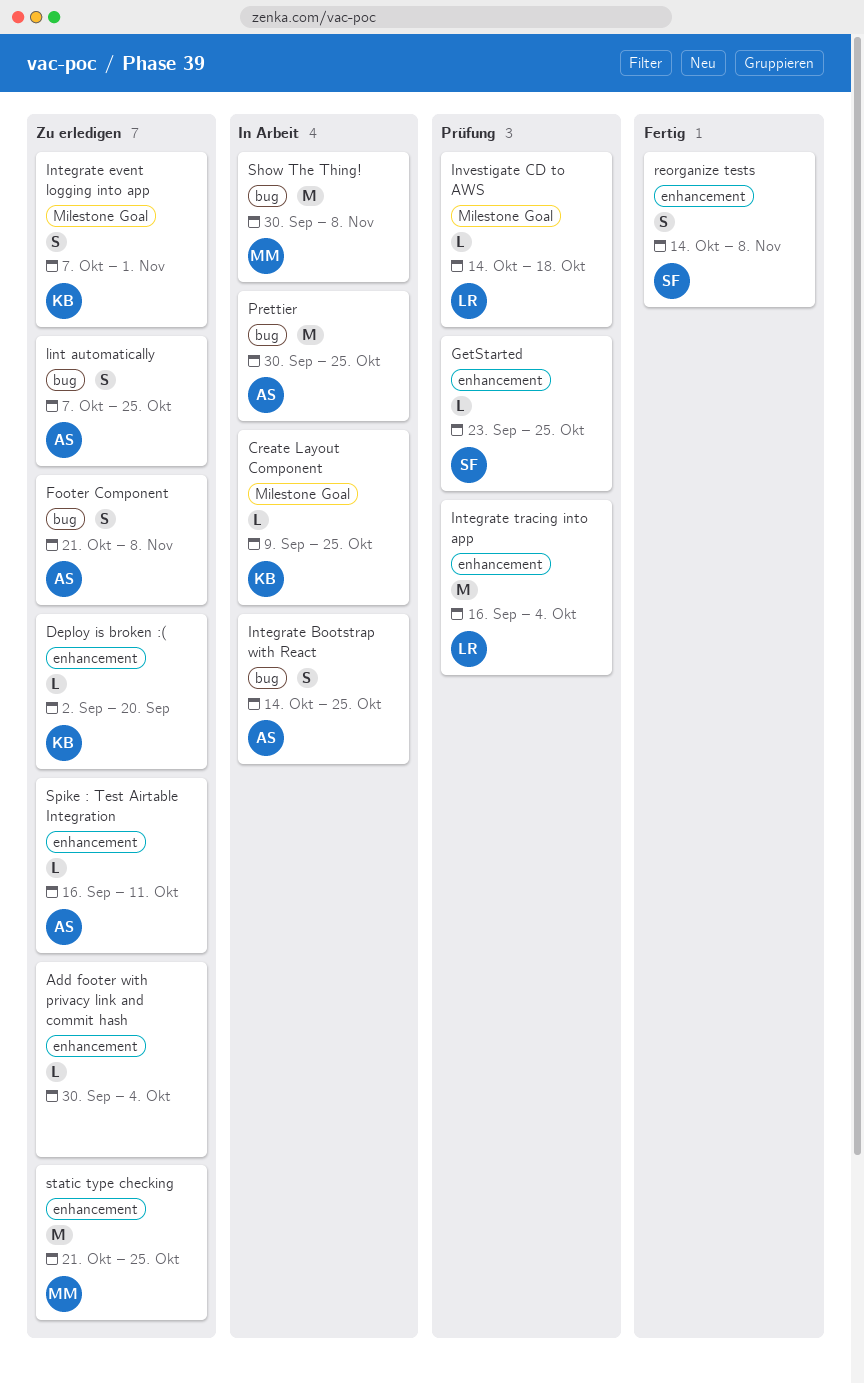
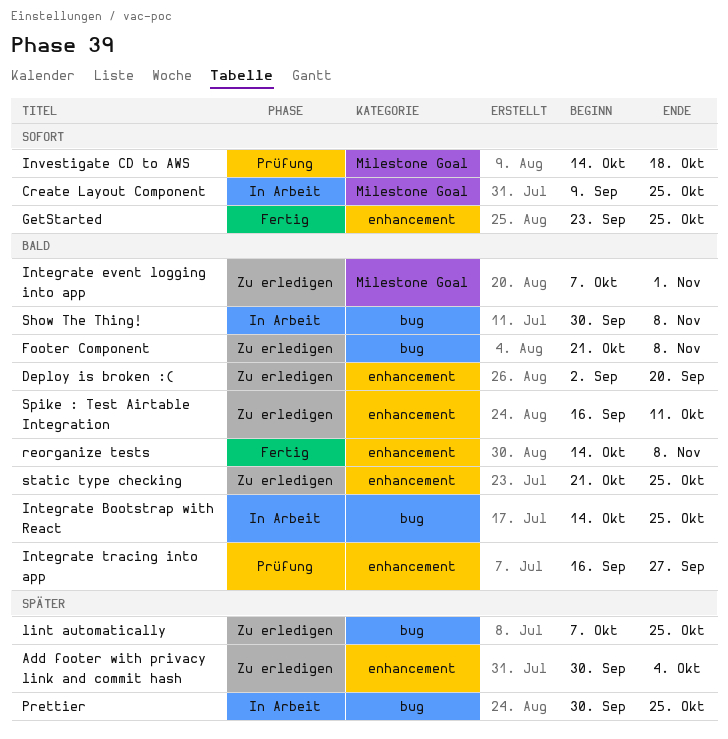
GetStarted, status: Prüfung -> Fertig
Integrate tracing into app, due: Oct 4 -> Sep 27

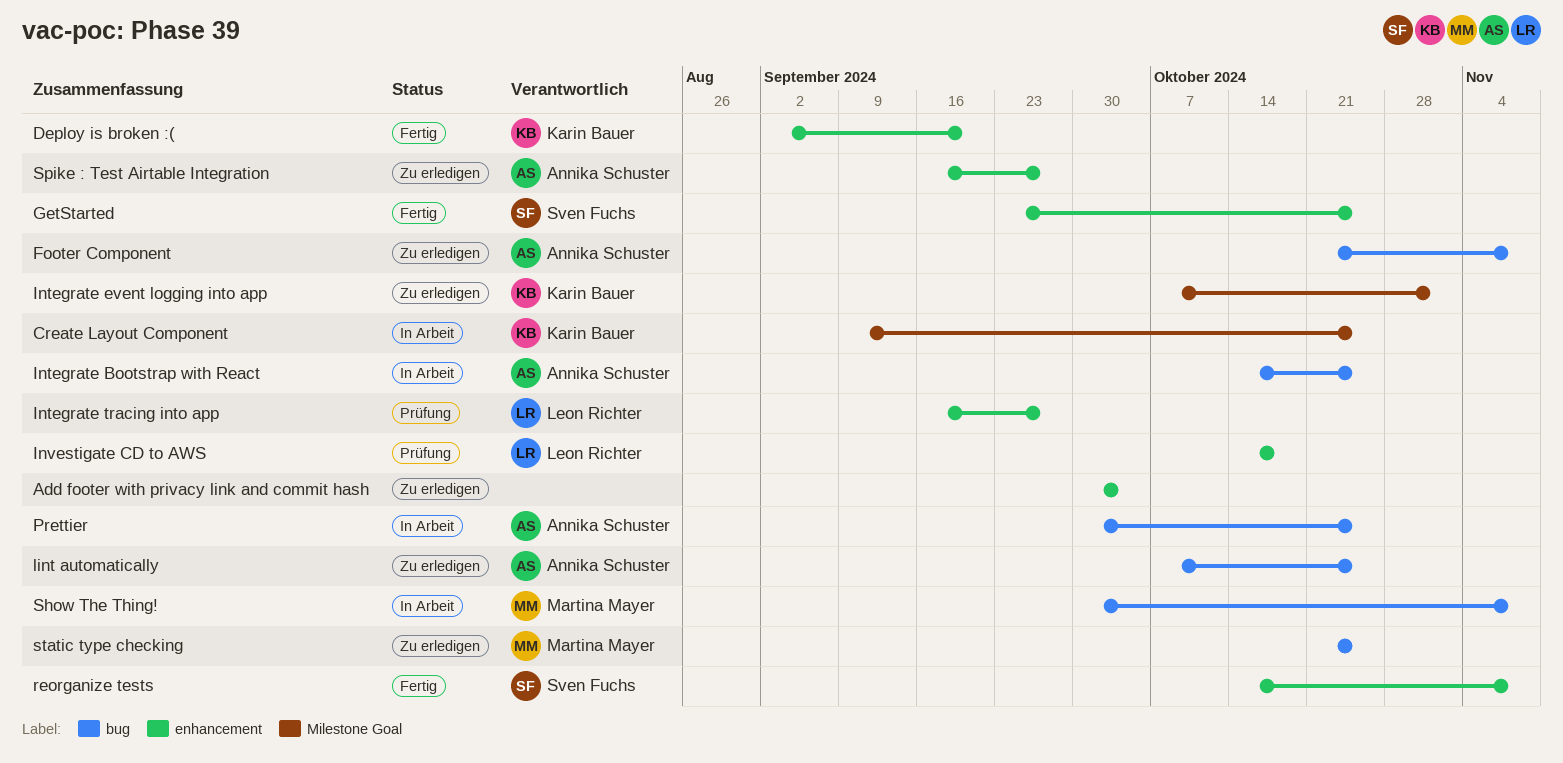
Deploy is broken :(, status: Zu erledigen -> Fertig
Investigate CD to AWS, label: Milestone Goal -> enhancement
Spike : Test Airtable Integration, due: Oct 11 -> Sep 27
static type checking, label: enhancement -> bug

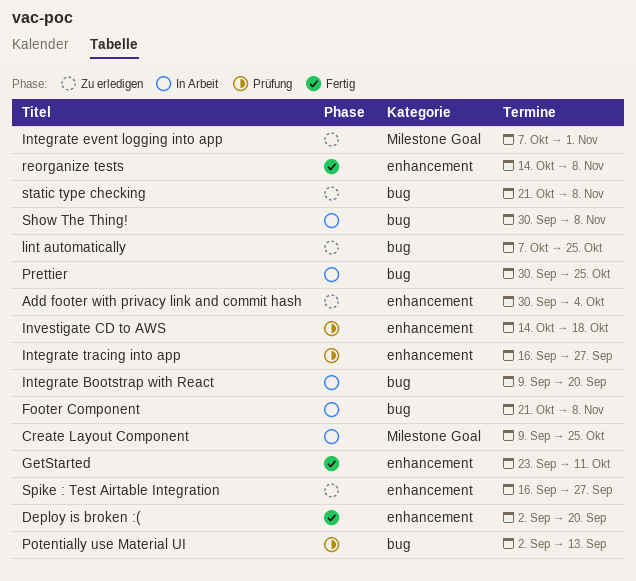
Footer Component, status: Zu erledigen -> In Arbeit
GetStarted, due: Oct 25 -> Oct 11
Integrate Bootstrap with React, start: Oct 14 -> Sep 9
Integrate Bootstrap with React, due: Oct 25 -> Sep 20
Potentially use Material UI: none -> present
static type checking, due: Oct 25 -> Nov 8

